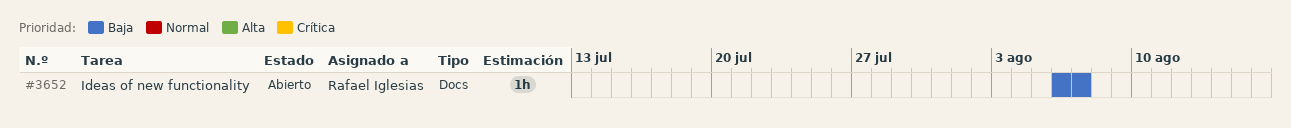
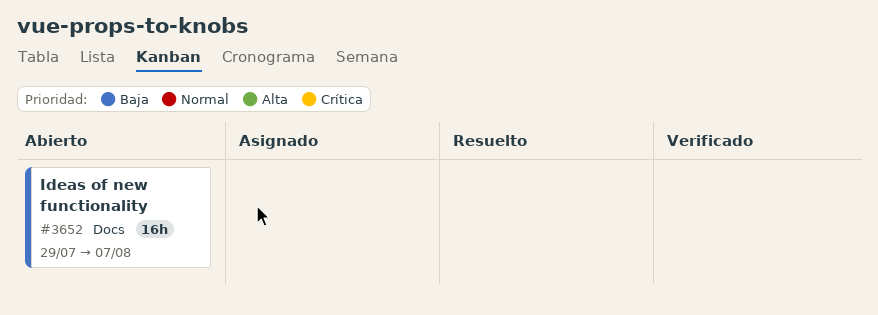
#3652, estimate: 1h -> 16h
#3652, start: Aug 6 -> Jul 29

